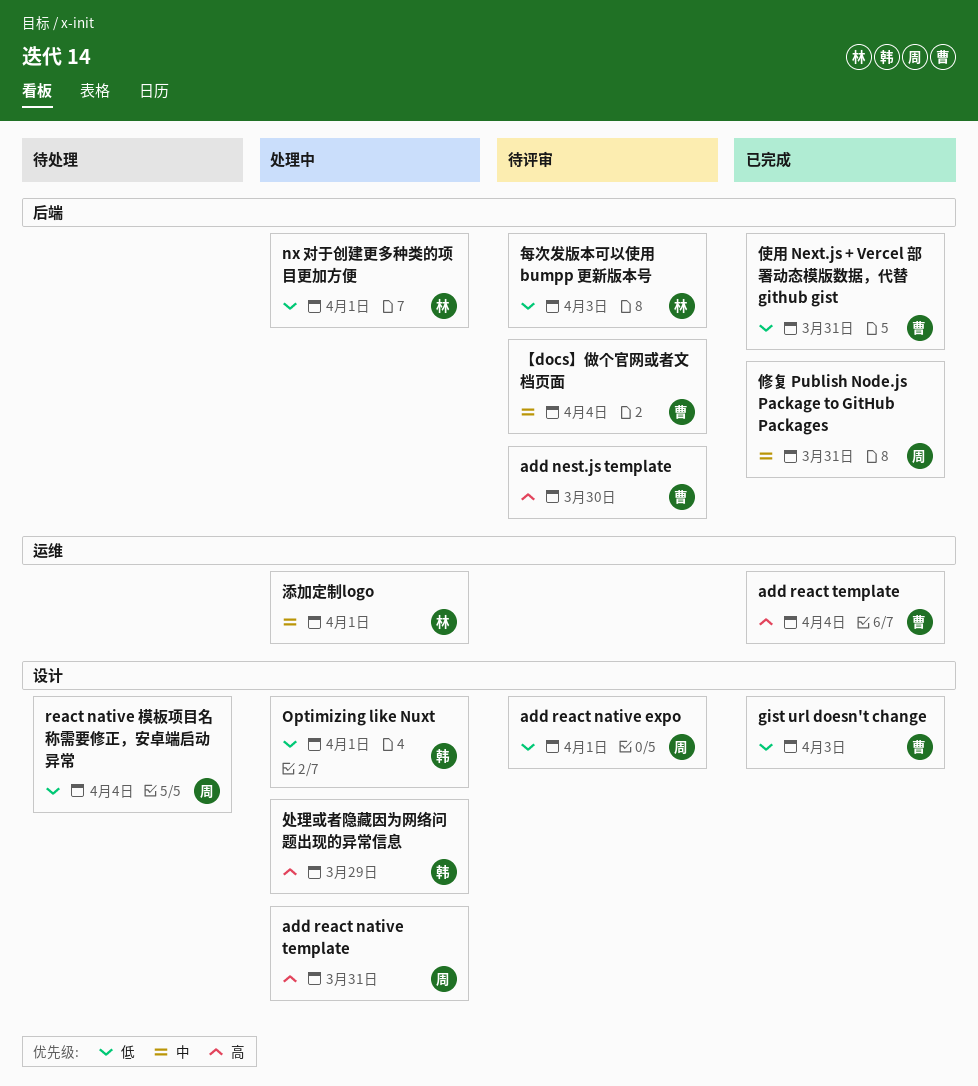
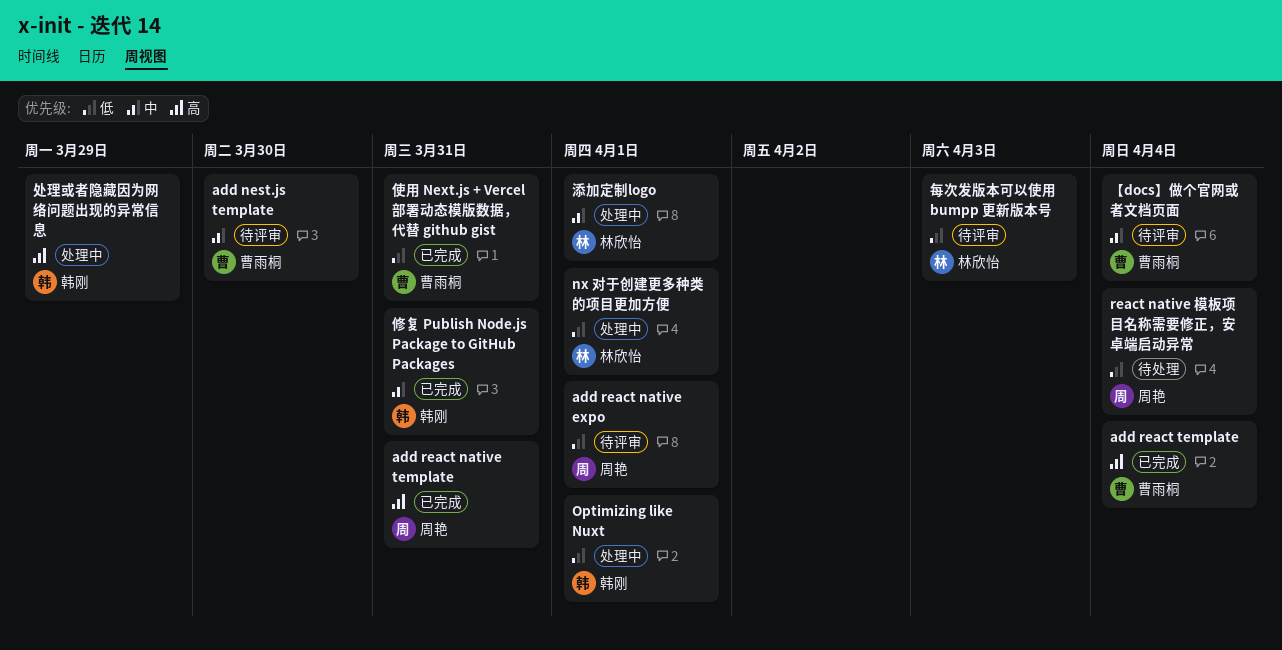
add nest.js template, priority: 高 -> 中
add react native template, status: 处理中 -> 已完成
gist url doesn't change: present -> none
修复 Publish Node.js Package to GitHub Packages, owner: 周艳 -> 韩刚

